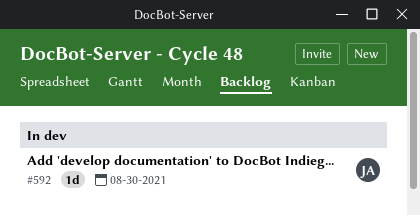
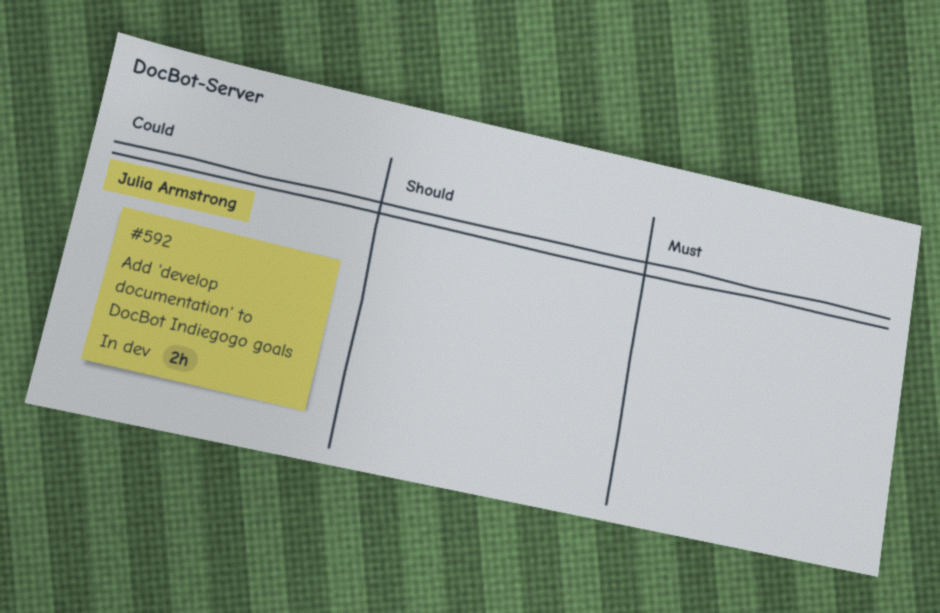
#592, estimate: 1d -> 2h

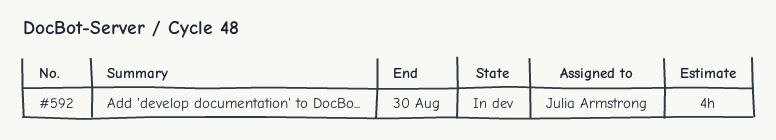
#592, estimate: 2h -> 4h

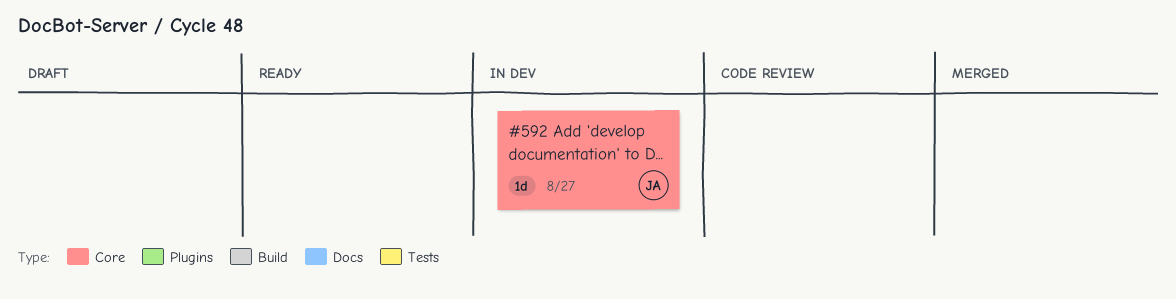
#592, estimate: 4h -> 1d
#592, due: Aug 30 -> Aug 27

